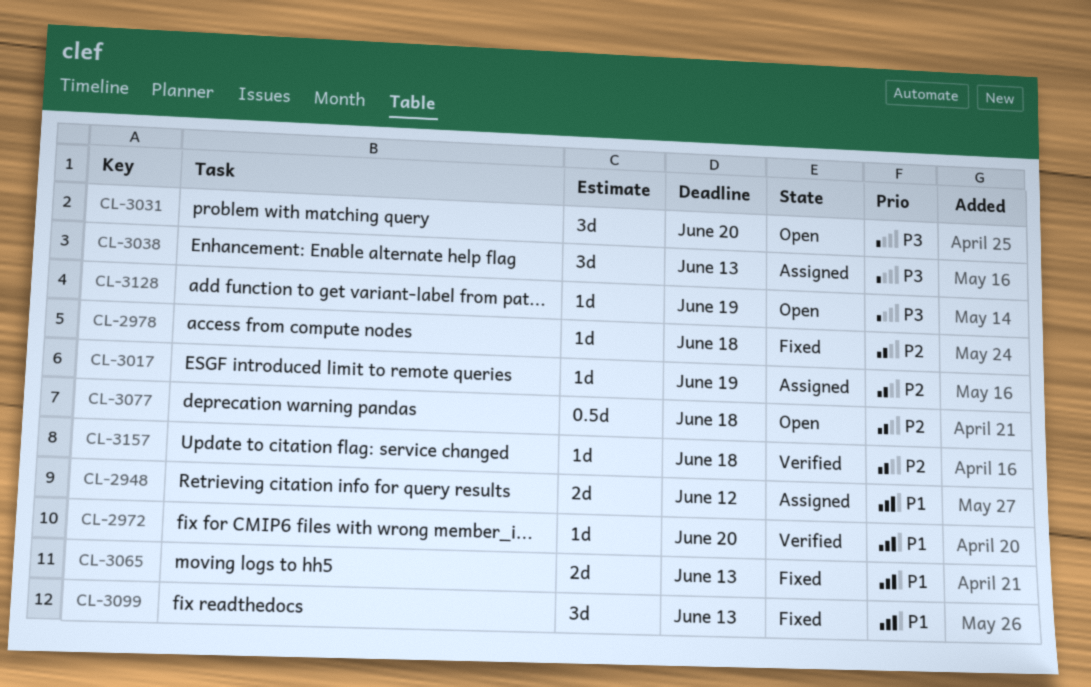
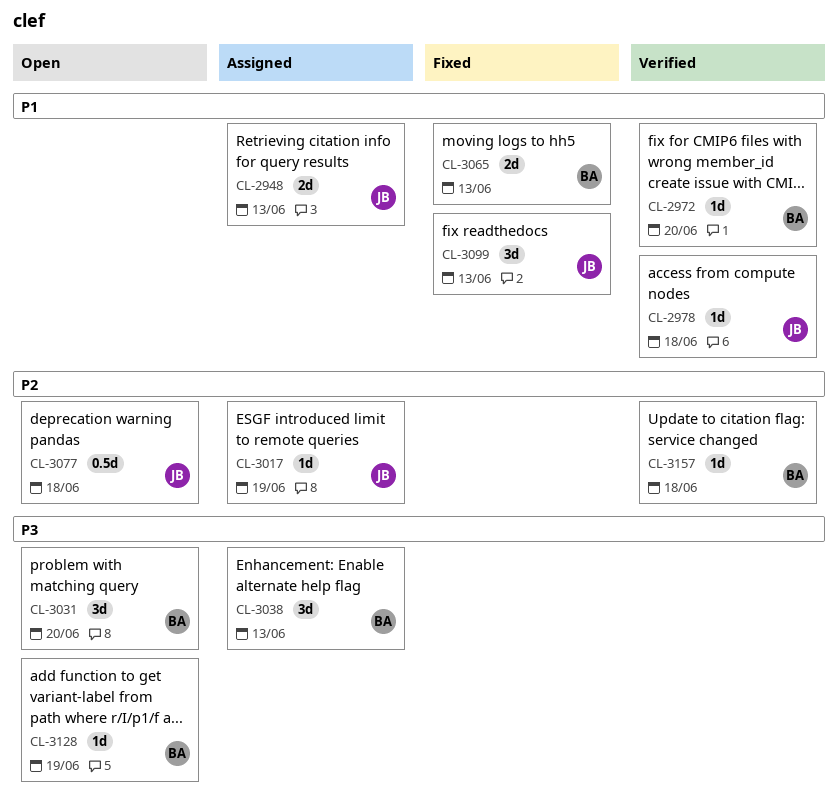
CL-2948, due: Jun 12 -> Jun 13
CL-2978, status: Fixed -> Verified
CL-2978, priority: P2 -> P1

